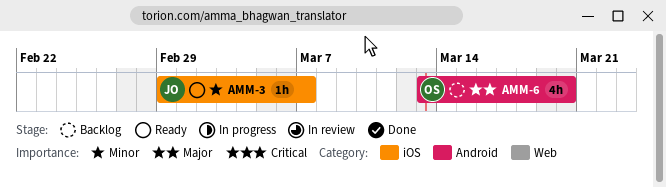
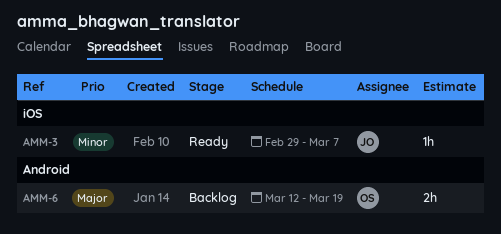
AMM-6, estimate: 4h -> 2h
AMM-6, start: Mar 13 -> Mar 12
AMM-6, due: Mar 20 -> Mar 19

